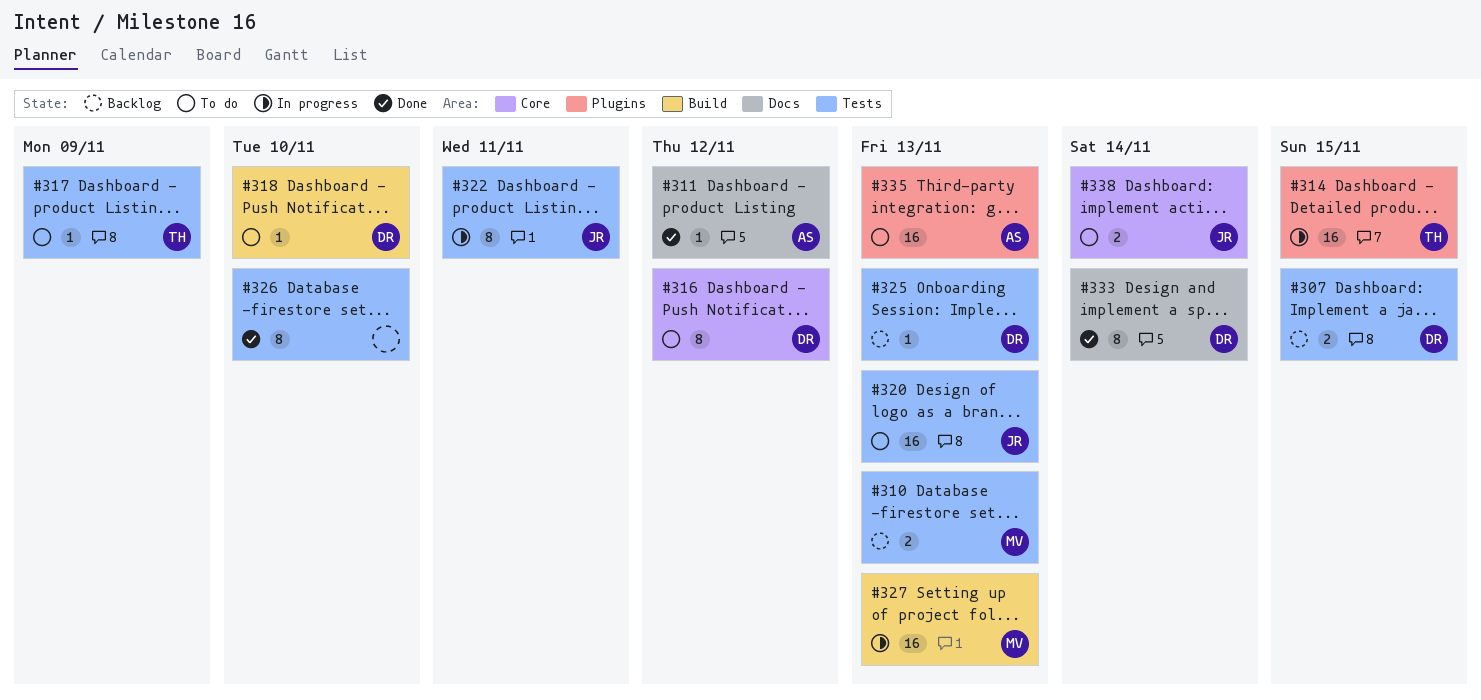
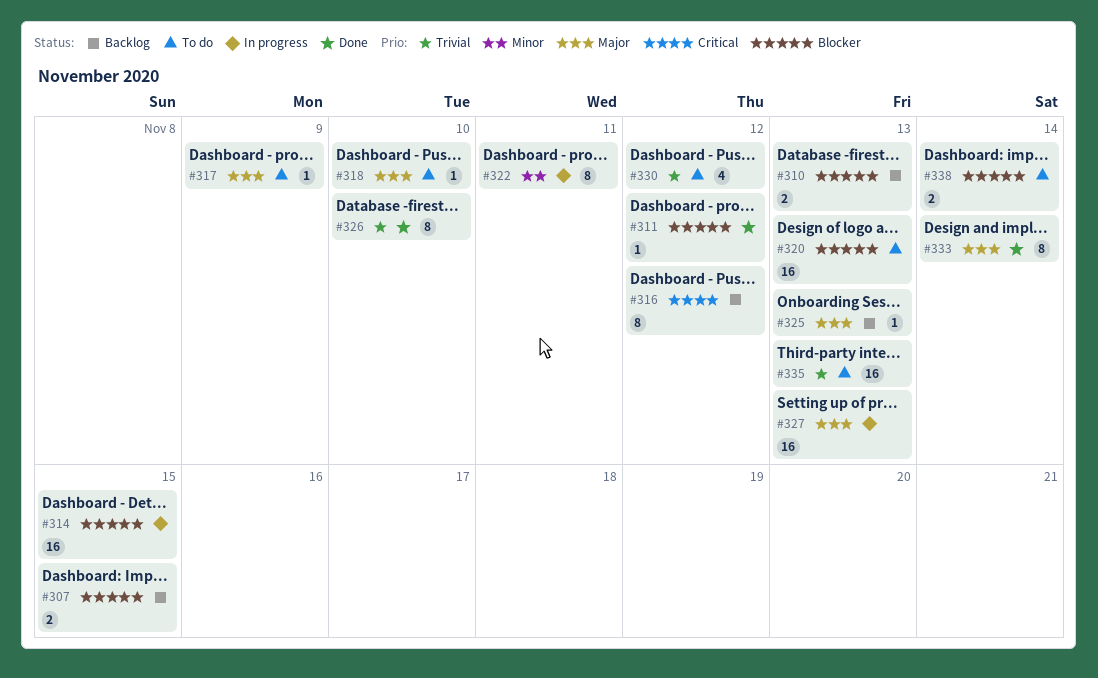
#316, status: To do -> Backlog
#330: none -> present

